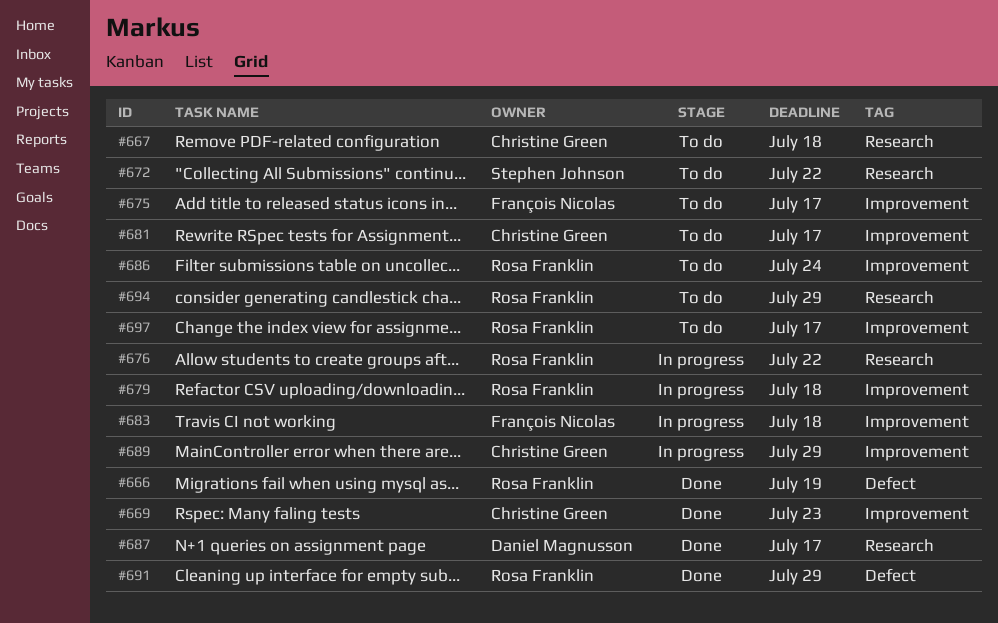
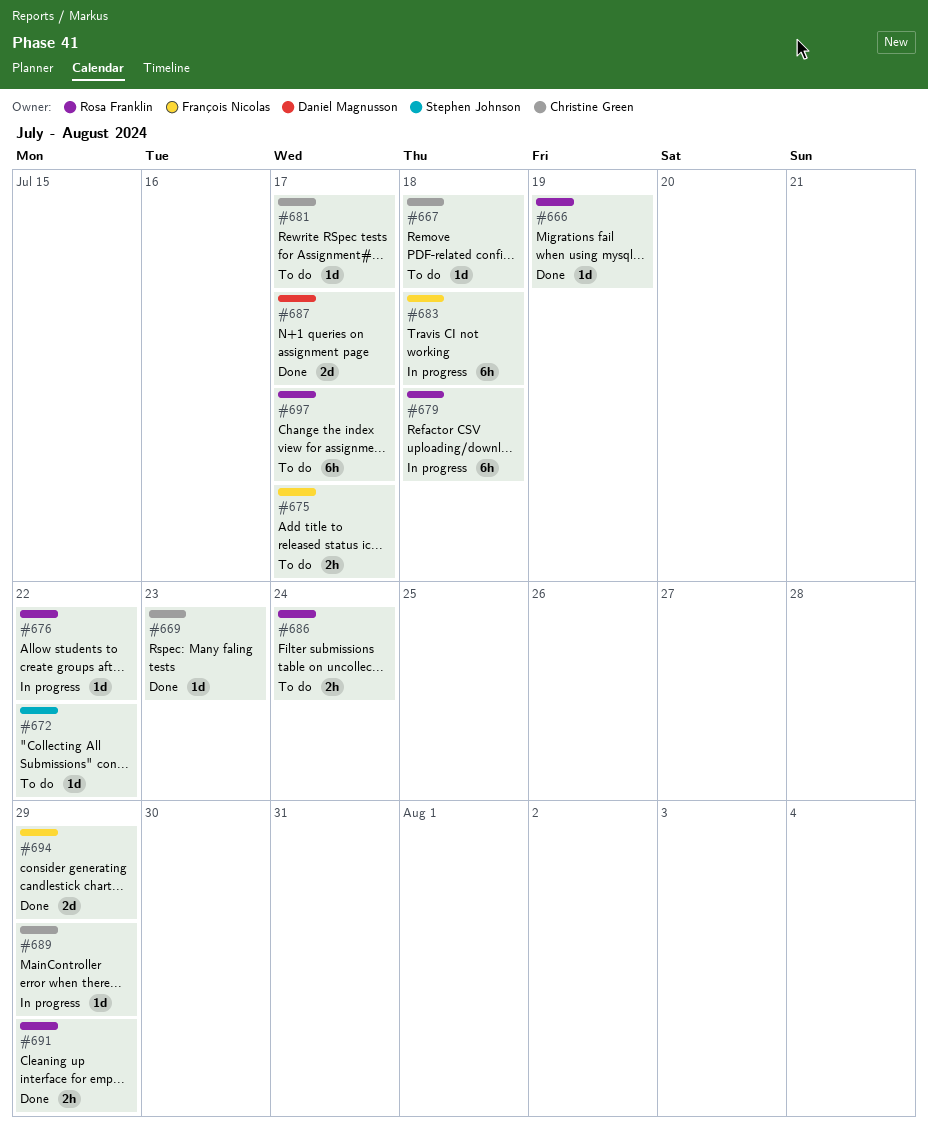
#694, status: To do -> Done
#694, owner: Rosa Franklin -> François Nicolas

